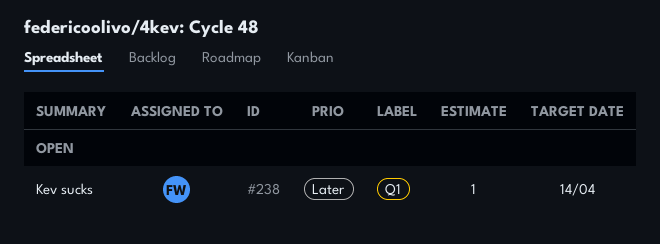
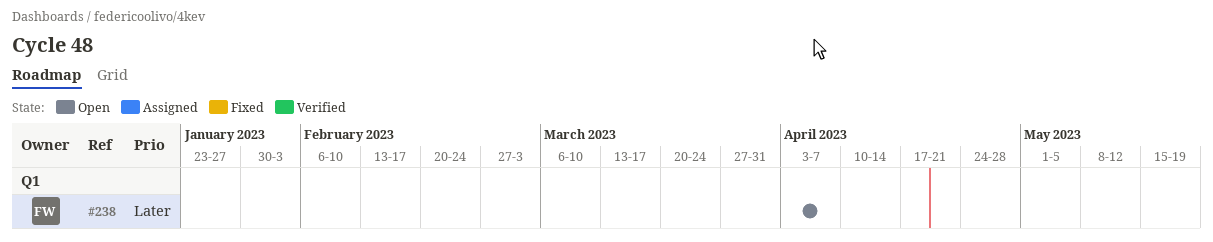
#238, due: Apr 14 -> Apr 7

